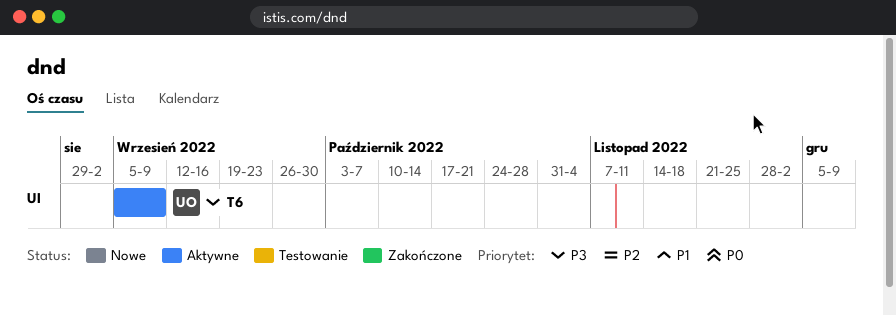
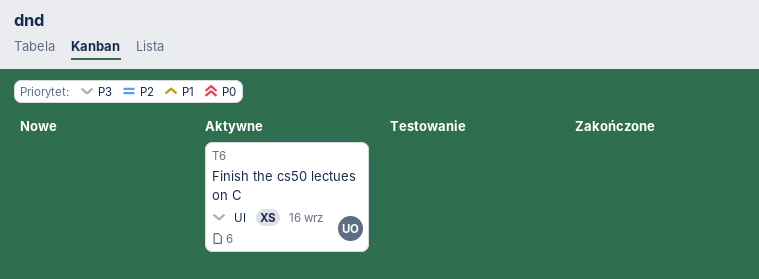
T6, due: Sep 9 -> Sep 16

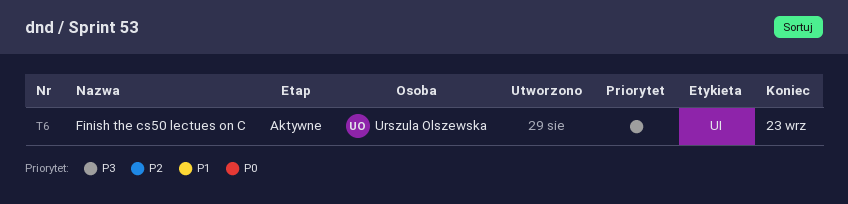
T6, due: Sep 16 -> Sep 23

